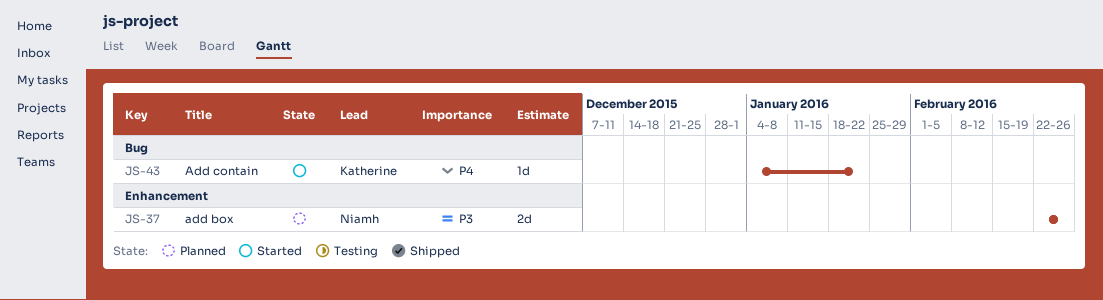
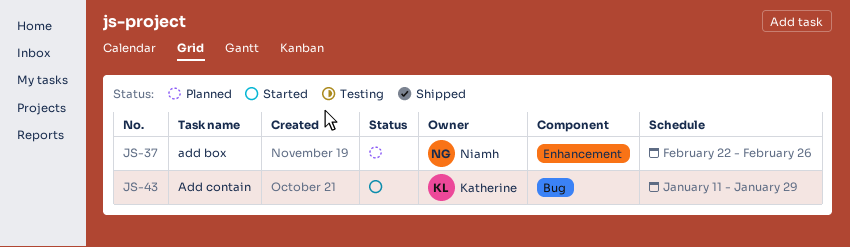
JS-43, start: Jan 4 -> Jan 11
JS-43, due: Jan 22 -> Jan 29

